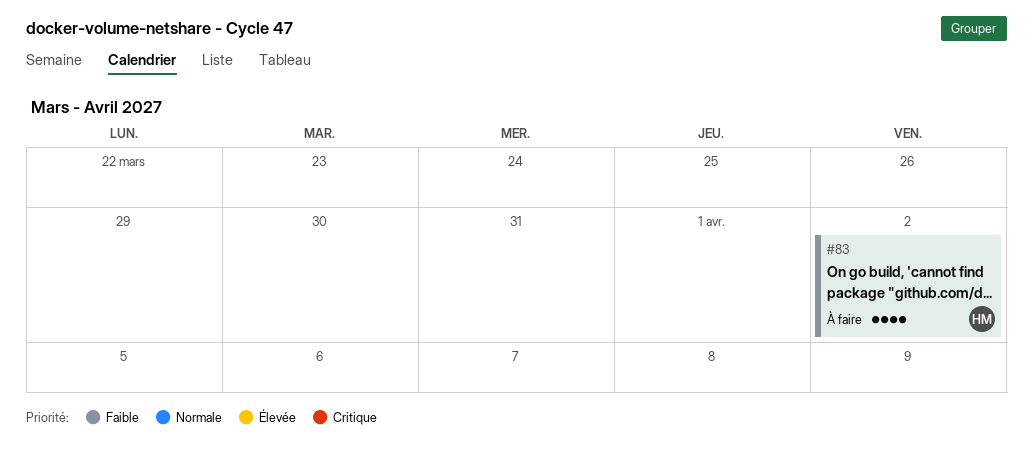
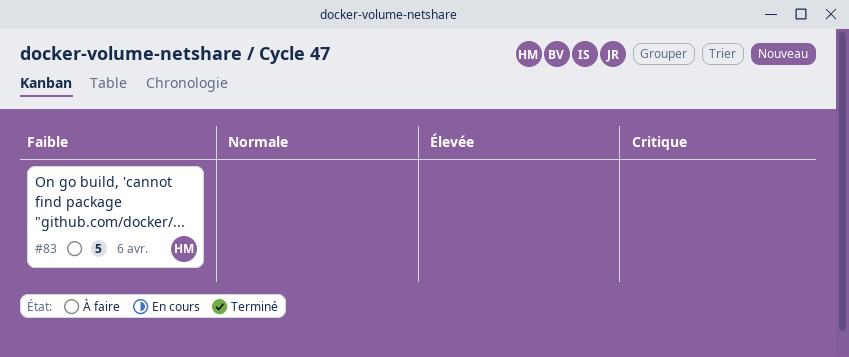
#83, estimate: 4 -> 5
#83, due: Apr 2 -> Apr 6

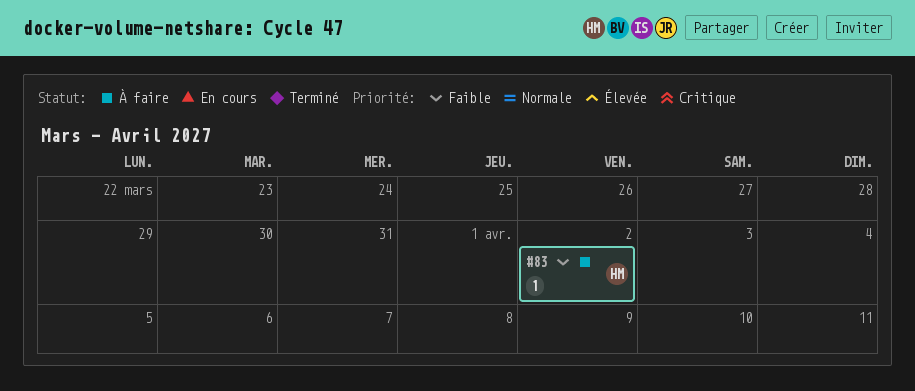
#83, estimate: 5 -> 1
#83, due: Apr 6 -> Apr 2

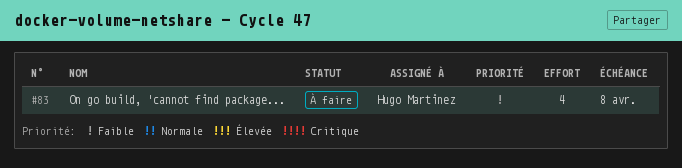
#83, estimate: 1 -> 4
#83, due: Apr 2 -> Apr 8

